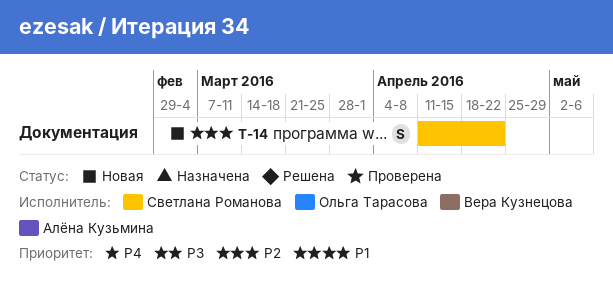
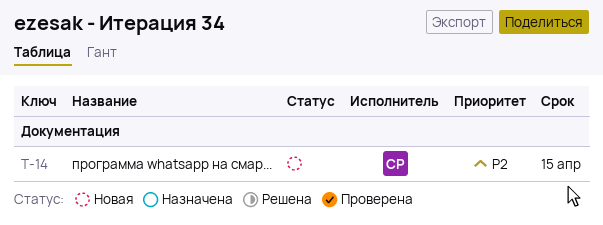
T-14, due: Apr 22 -> Apr 15

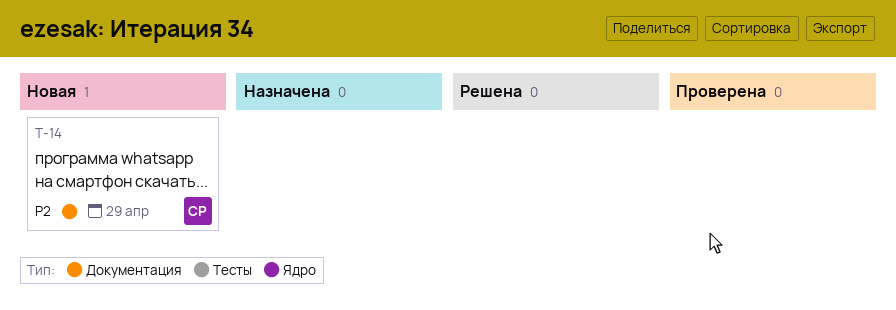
T-14, due: Apr 15 -> Apr 29

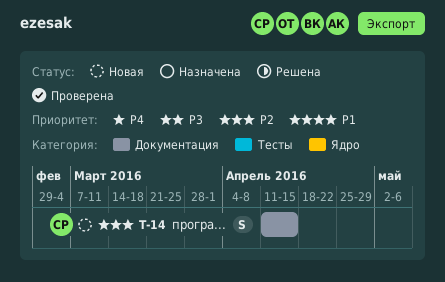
T-14, due: Apr 29 -> Apr 15

